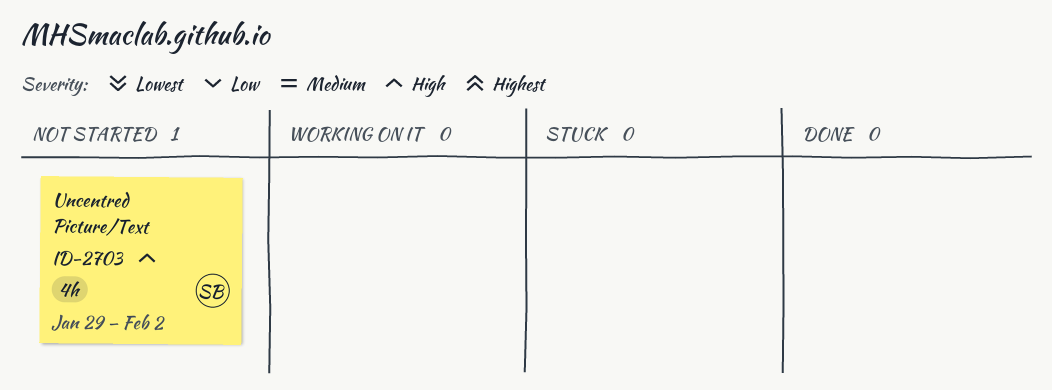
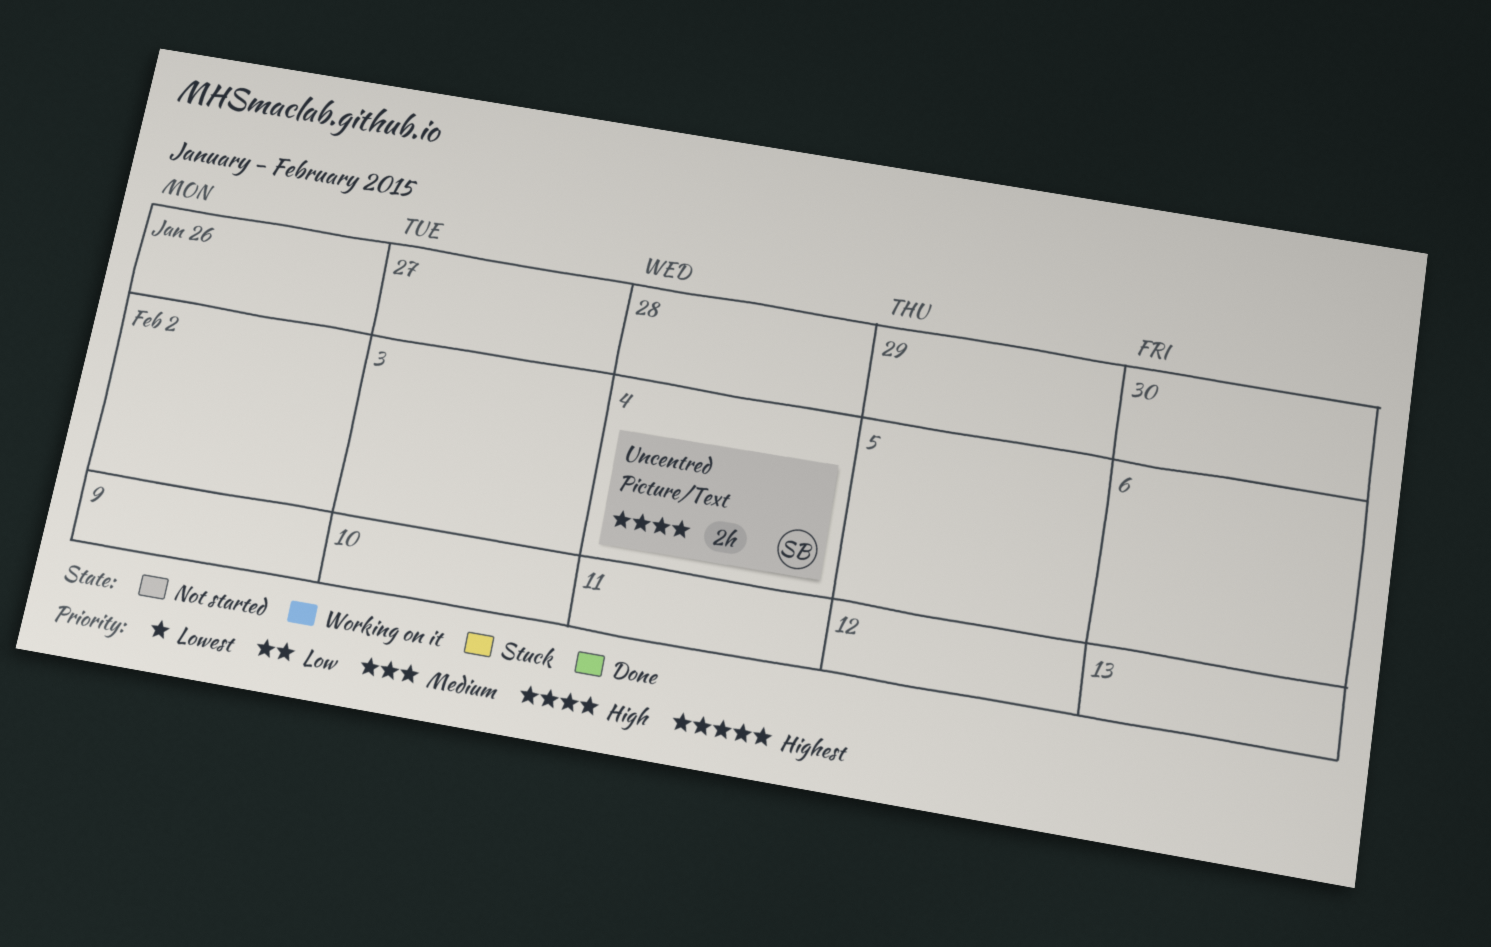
Uncentred Picture/Text, estimate: 4h -> 2h
Uncentred Picture/Text, due: Feb 2 -> Feb 4

